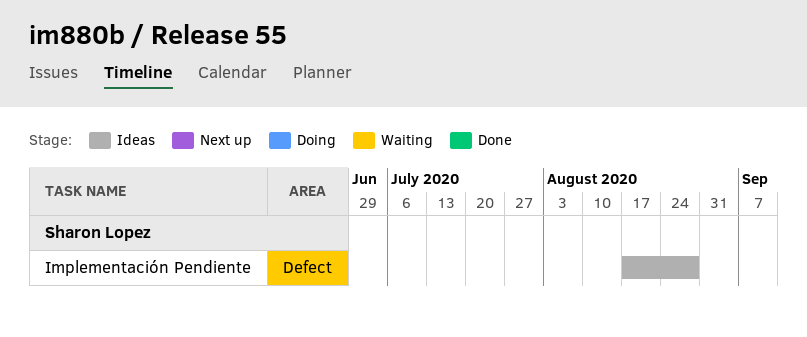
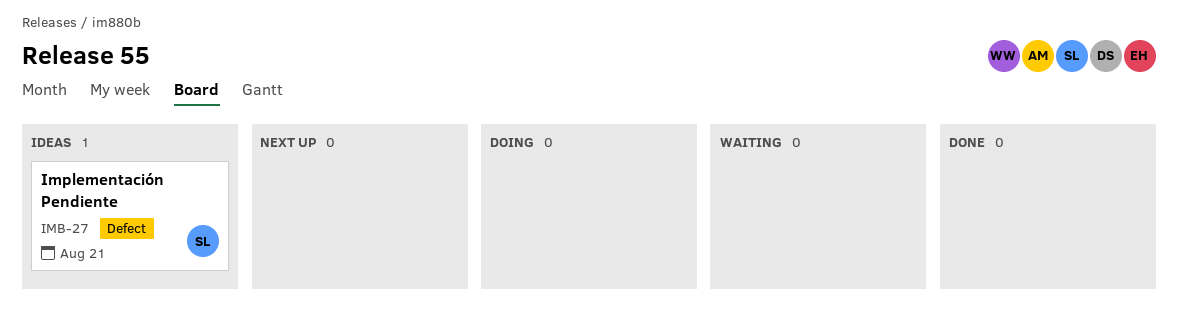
Implementación Pendiente, due: Aug 28 -> Aug 21

